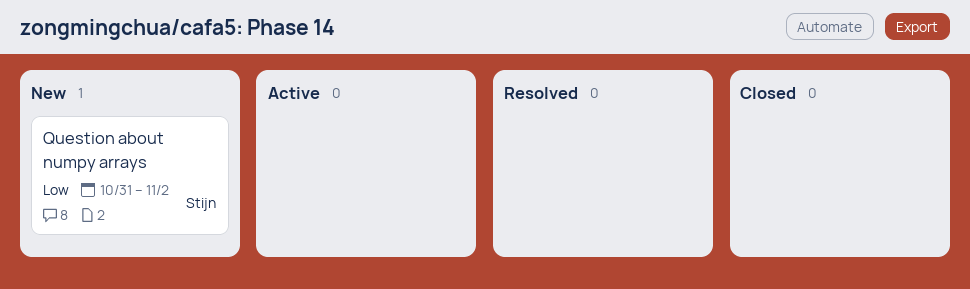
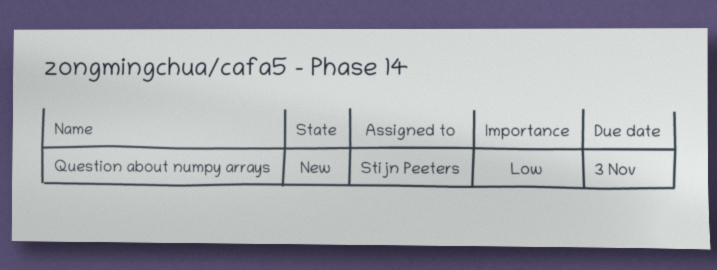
Question about numpy arrays, due: Nov 2 -> Nov 3

